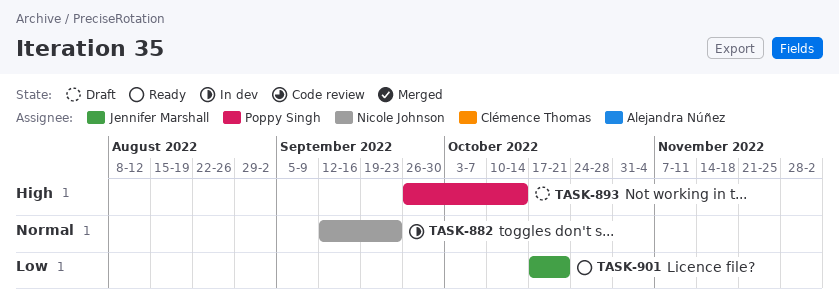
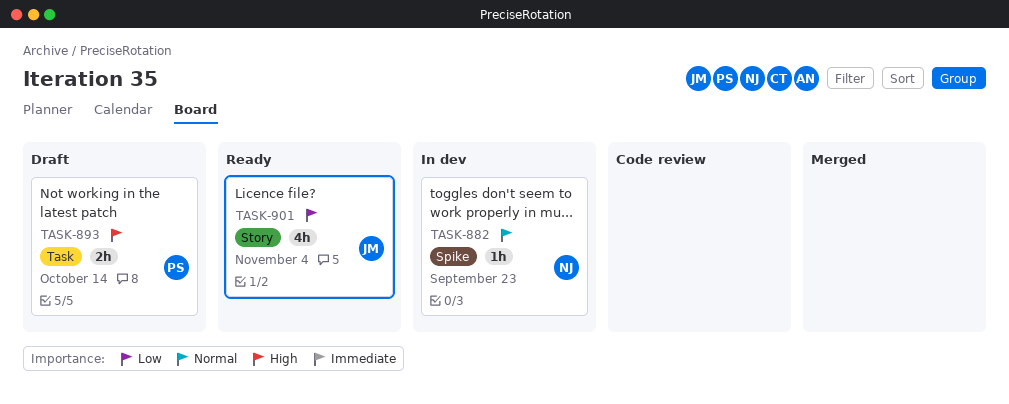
TASK-901, due: Oct 21 -> Nov 4

